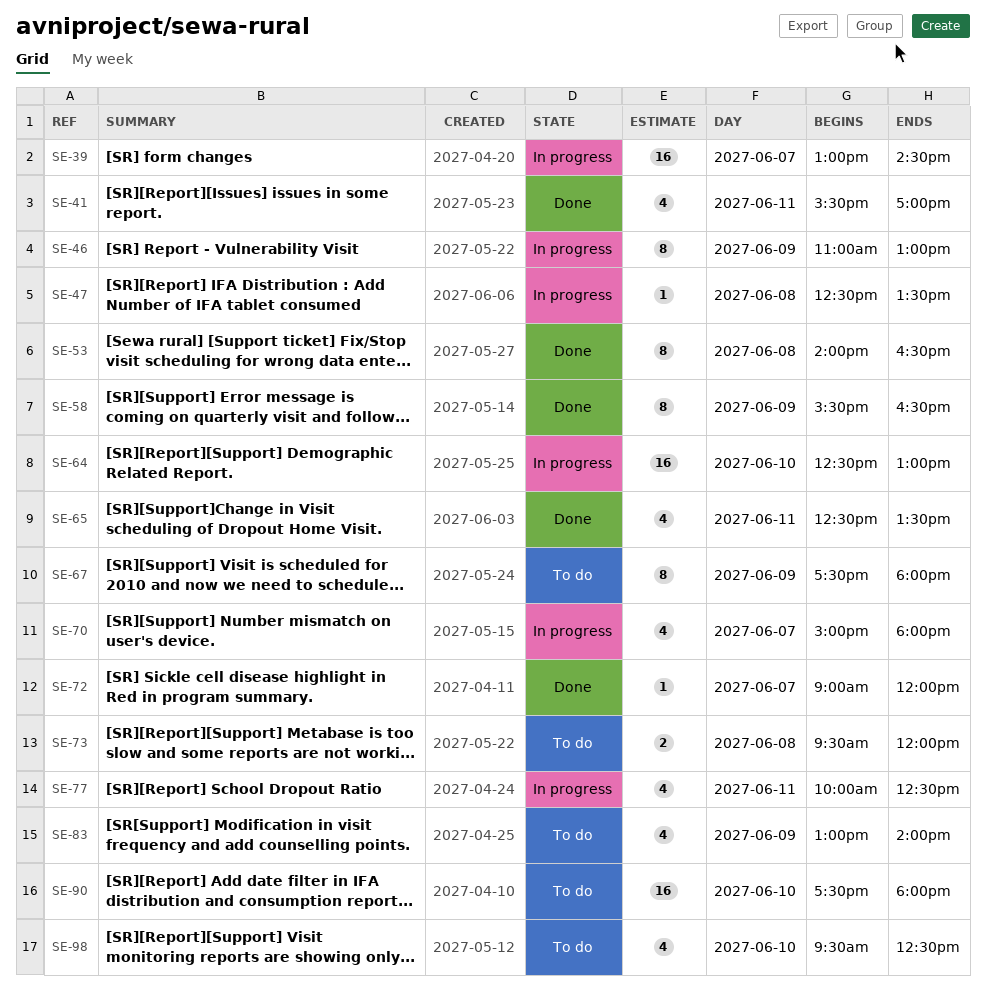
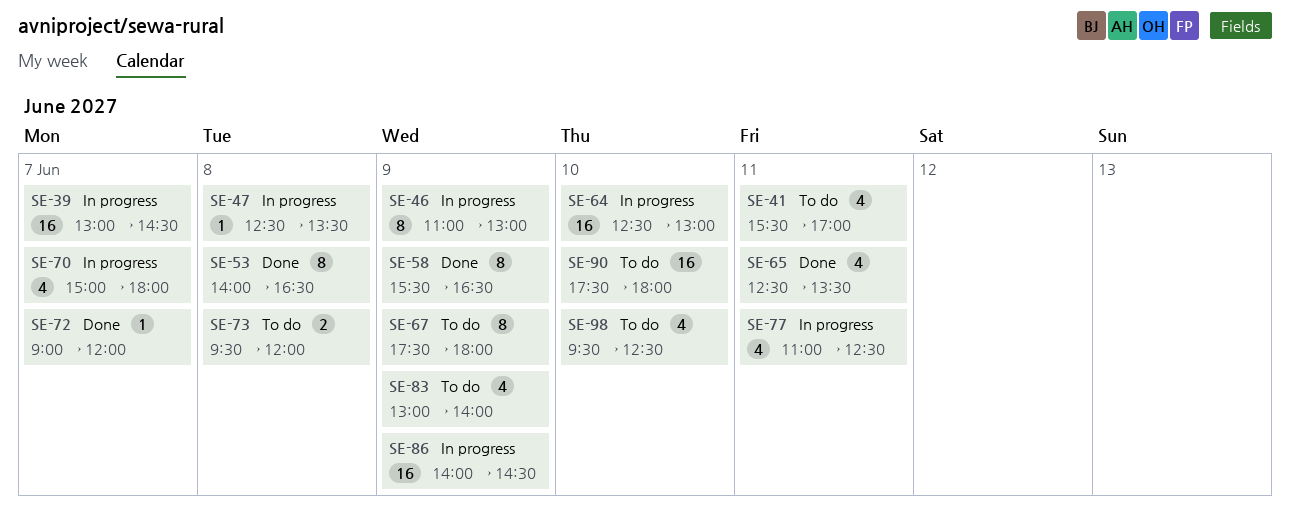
SE-41, status: Done -> To do
SE-77, begins: 10:00 -> 11:00
SE-86: none -> present

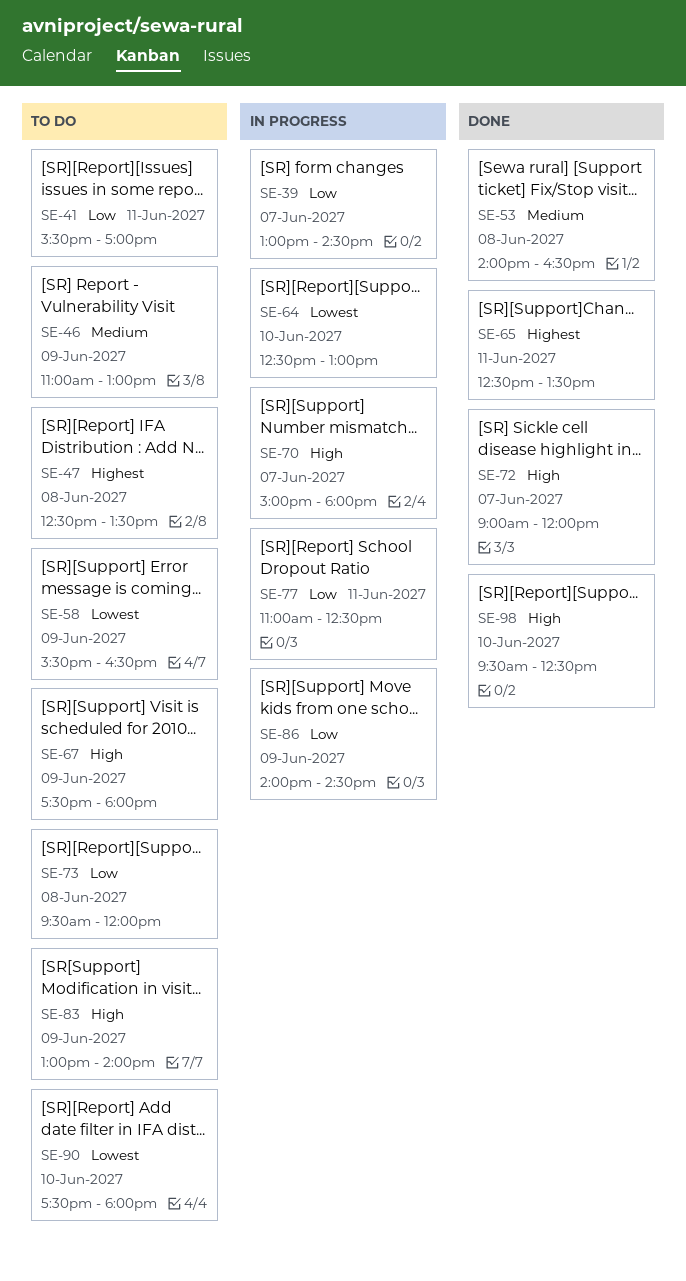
SE-46, status: In progress -> To do
SE-47, status: In progress -> To do
SE-58, status: Done -> To do
SE-98, status: To do -> Done

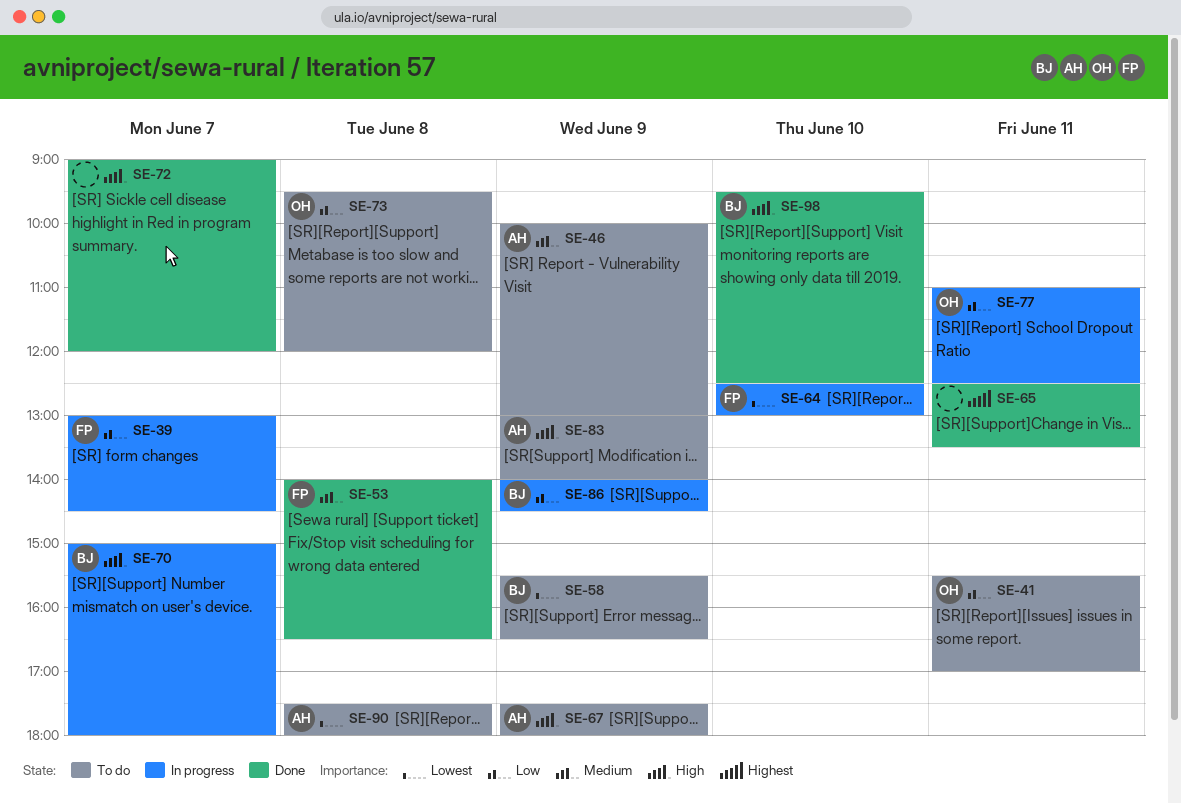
SE-46, begins: 11:00 -> 10:00
SE-47: present -> none
SE-90, day: Jun 10 -> Jun 8

